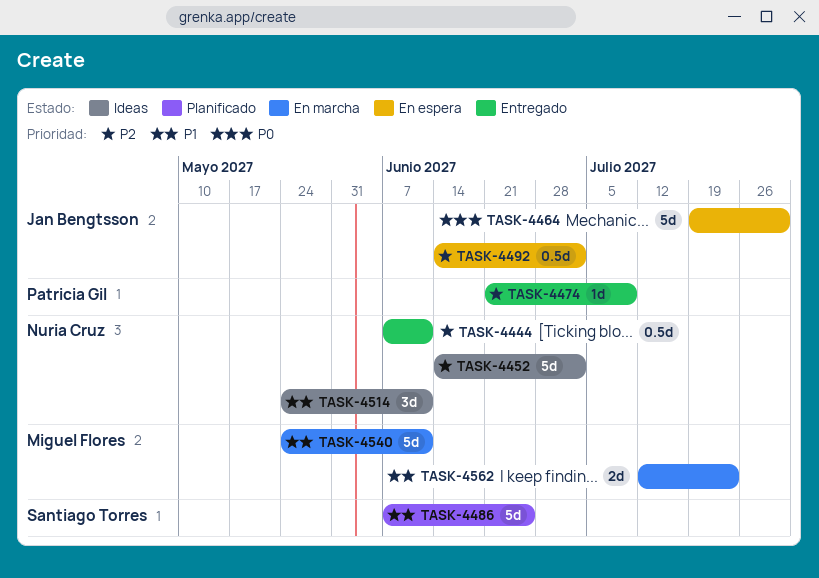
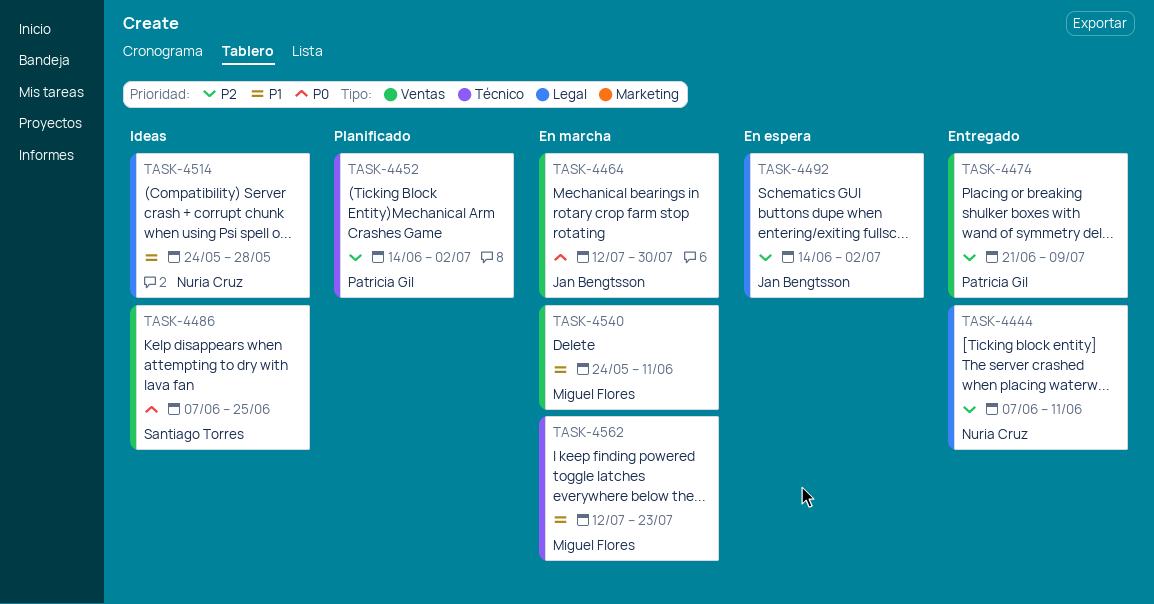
TASK-4452, status: Ideas -> Planificado
TASK-4452, owner: Nuria Cruz -> Patricia Gil
TASK-4464, status: En espera -> En marcha
TASK-4464, start: Jul 19 -> Jul 12
TASK-4486, status: Planificado -> Ideas
TASK-4486, priority: P1 -> P0
TASK-4514, due: Jun 11 -> May 28

